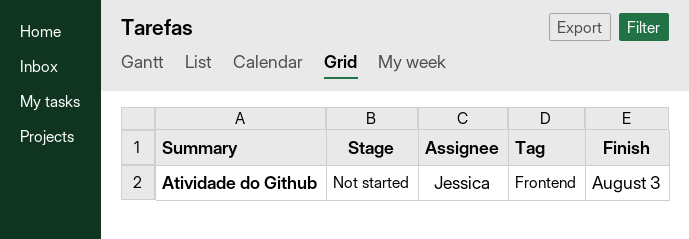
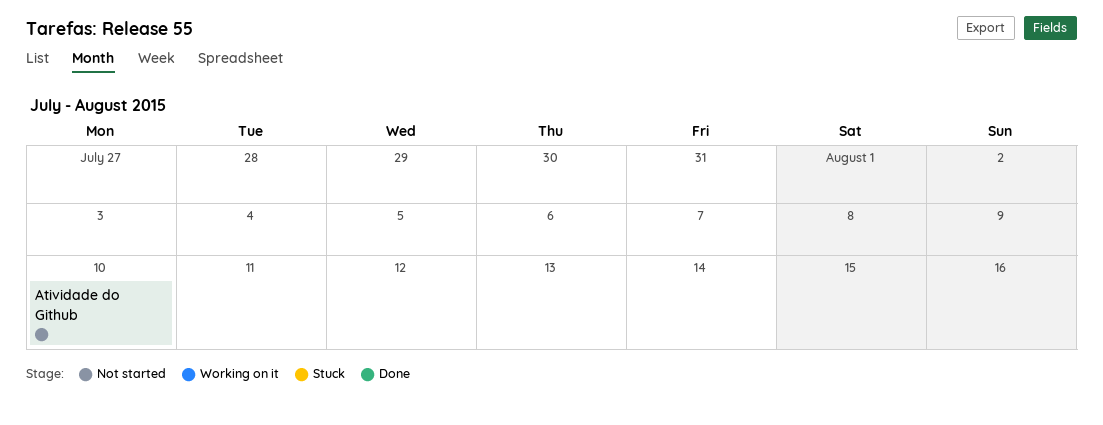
Atividade do Github, due: Aug 3 -> Aug 10

